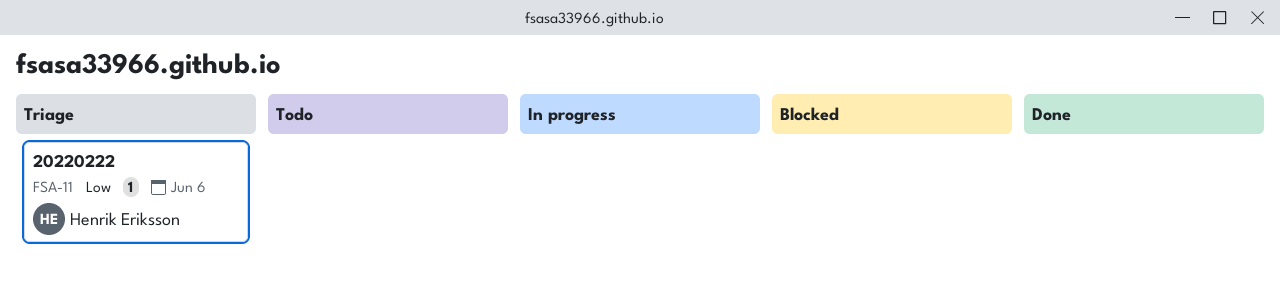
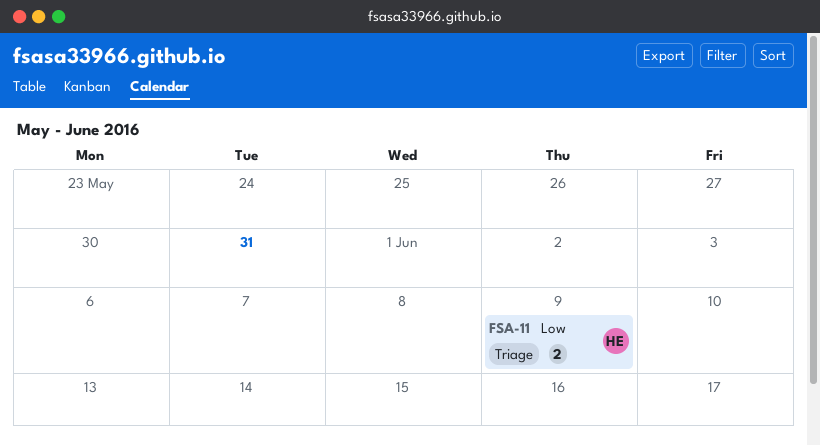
FSA-11, estimate: 1 -> 2
FSA-11, due: Jun 6 -> Jun 9

